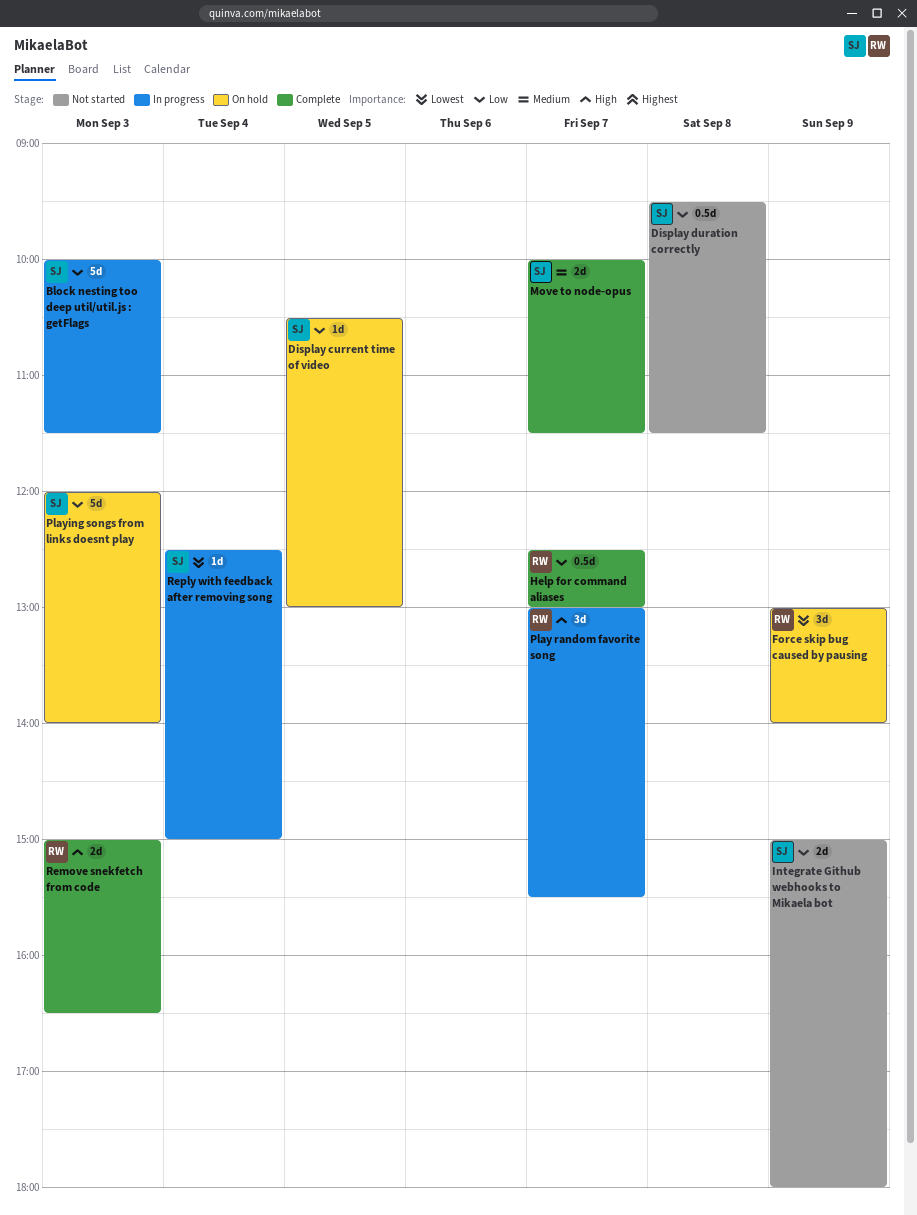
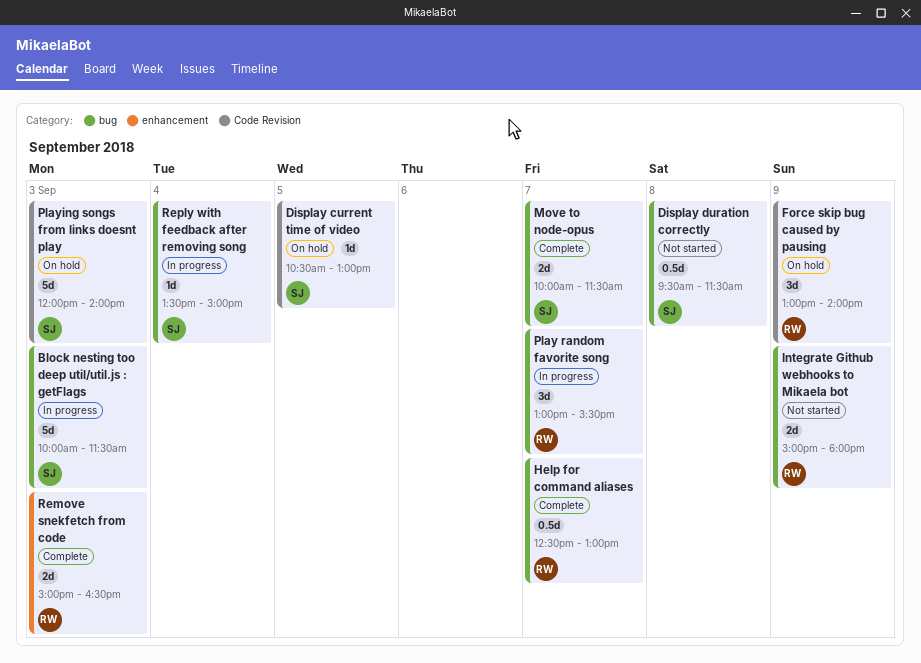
Integrate Github webhooks to Mikaela bot, owner: SJ -> RW
Reply with feedback after removing song, begins: 12:30 -> 13:30

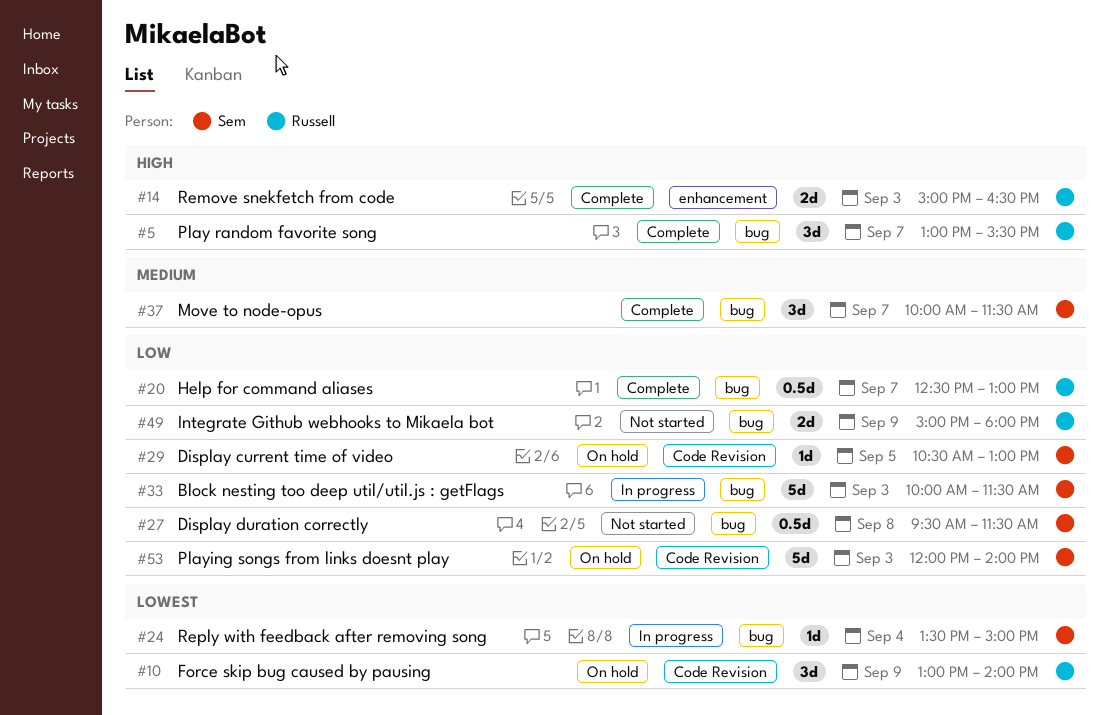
Move to node-opus, estimate: 2d -> 3d
Play random favorite song, status: In progress -> Complete

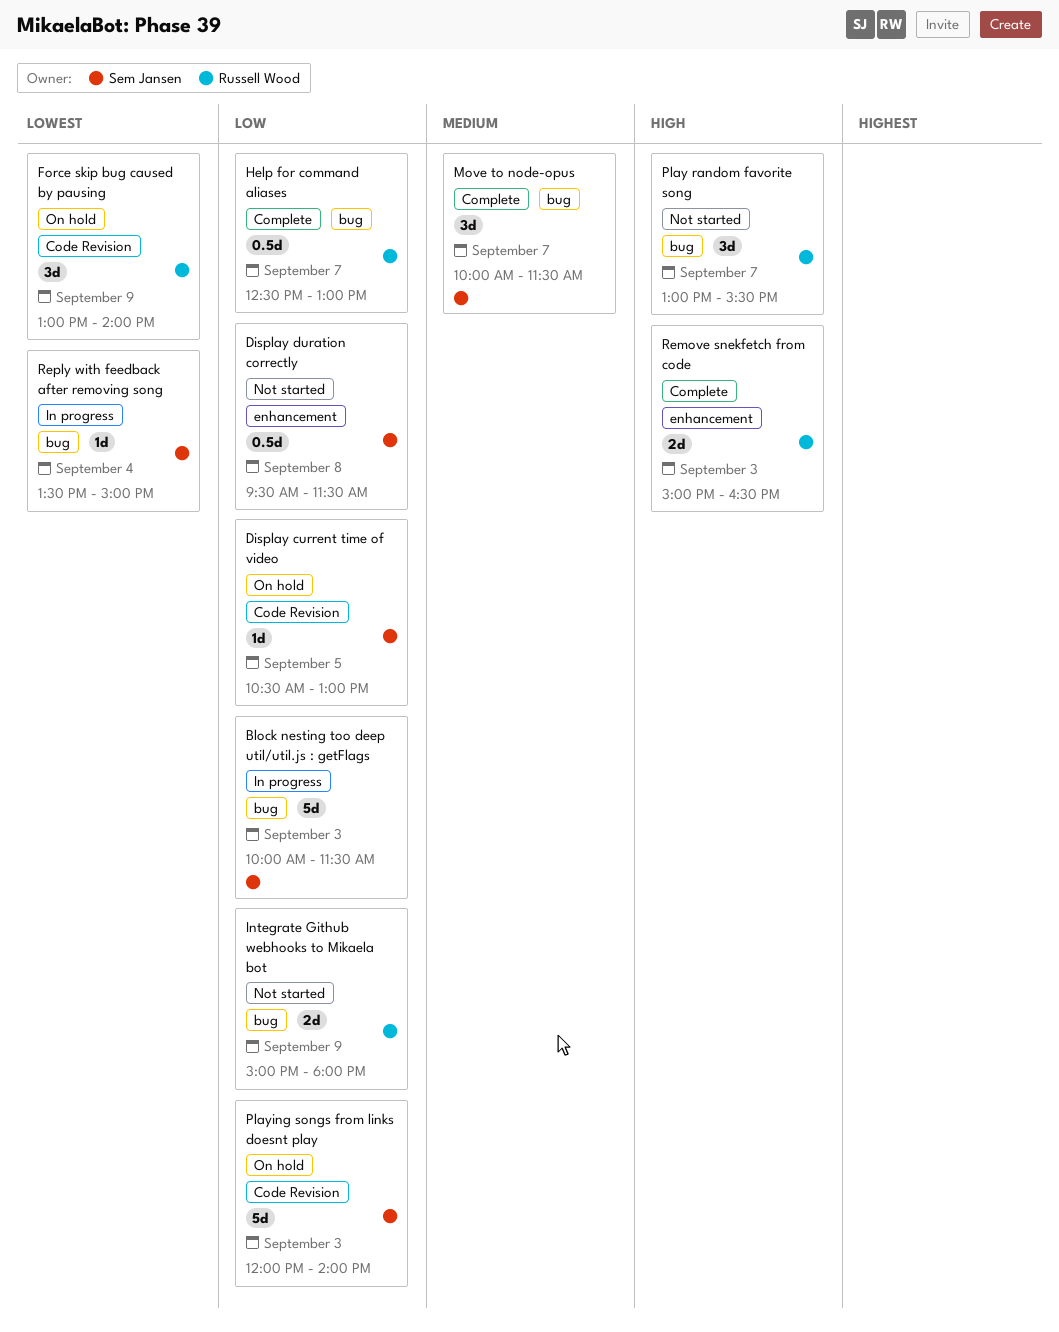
Display duration correctly, label: bug -> enhancement
Play random favorite song, status: Complete -> Not started

